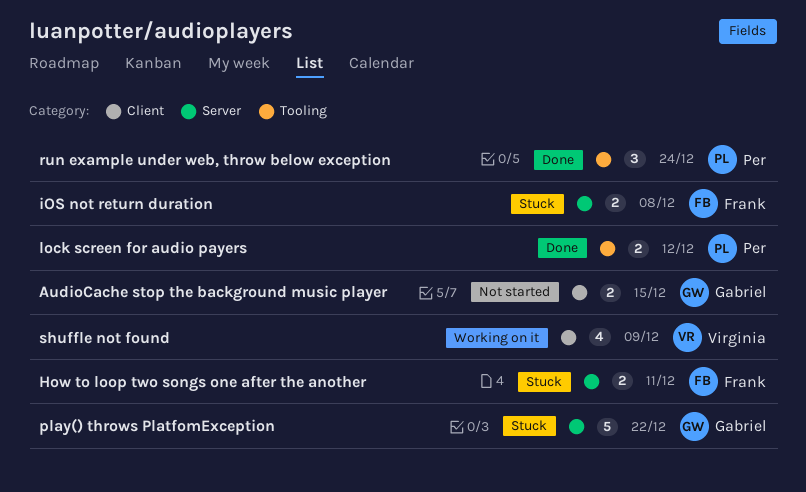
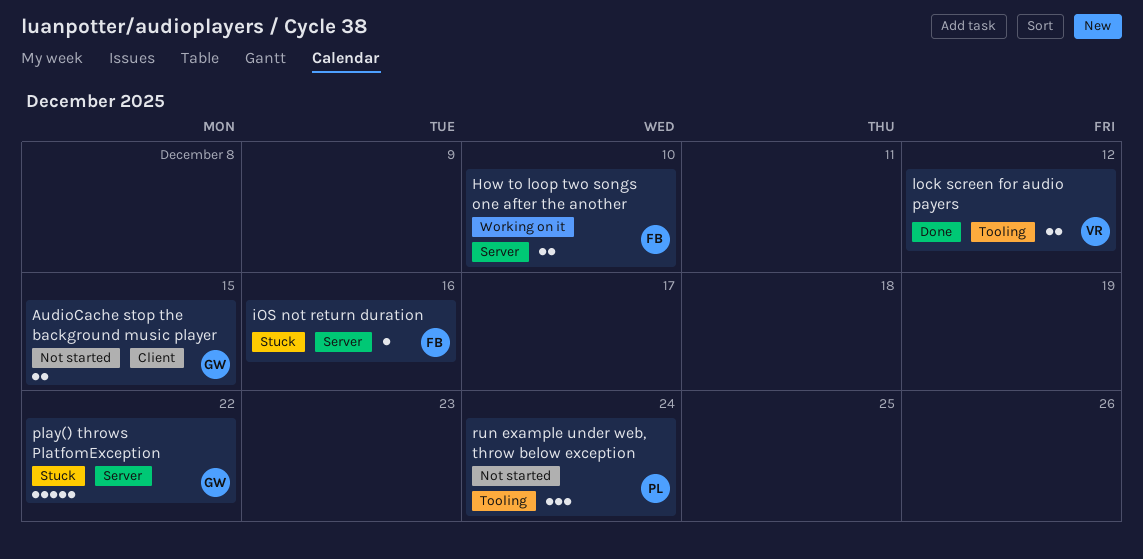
How to loop two songs one after the another, status: Stuck -> Working on it
How to loop two songs one after the another, due: Dec 11 -> Dec 10
iOS not return duration, estimate: 2 -> 1
iOS not return duration, due: Dec 8 -> Dec 16
lock screen for audio payers, owner: Per -> Virginia
run example under web, throw below exception, status: Done -> Not started
shuffle not found: present -> none

